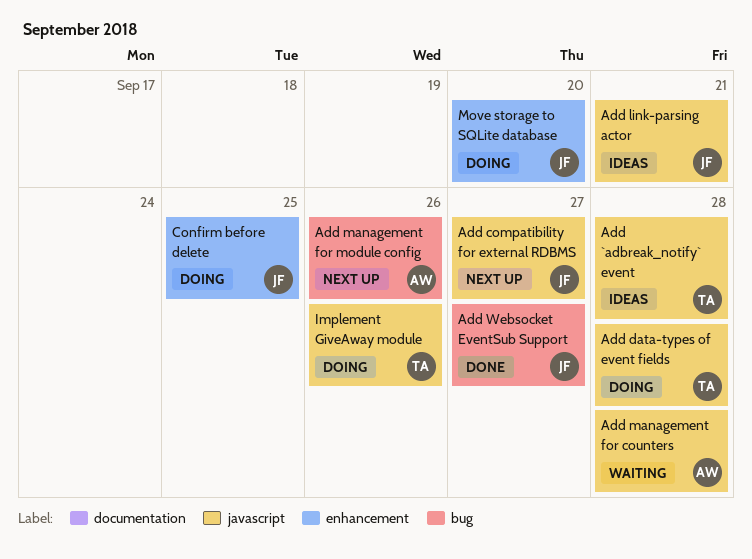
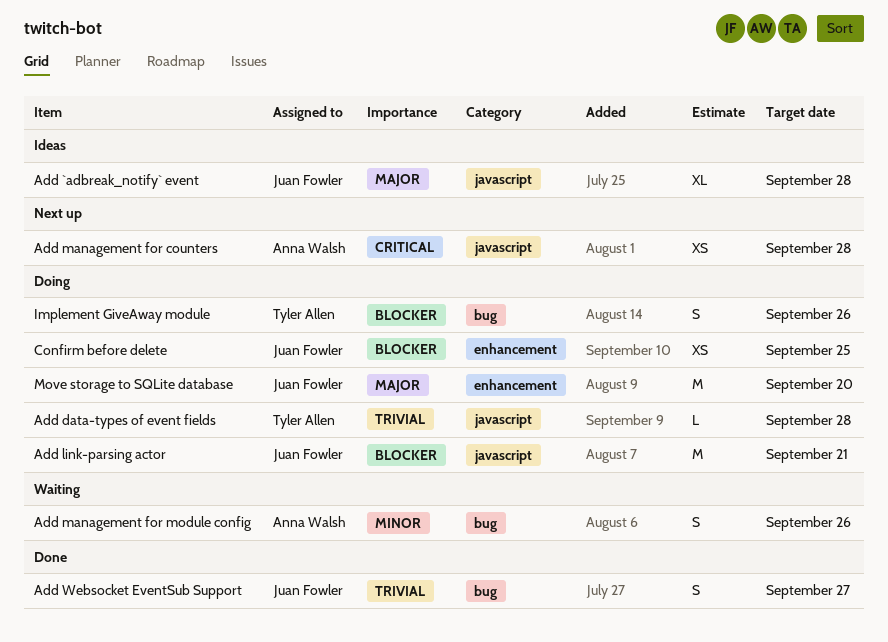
Add `adbreak_notify` event, owner: Tyler Allen -> Juan Fowler
Add compatibility for external RDBMS: present -> none
Add link-parsing actor, status: Ideas -> Doing
Add management for counters, status: Waiting -> Next up
Add management for module config, status: Next up -> Waiting
Implement GiveAway module, label: javascript -> bug

